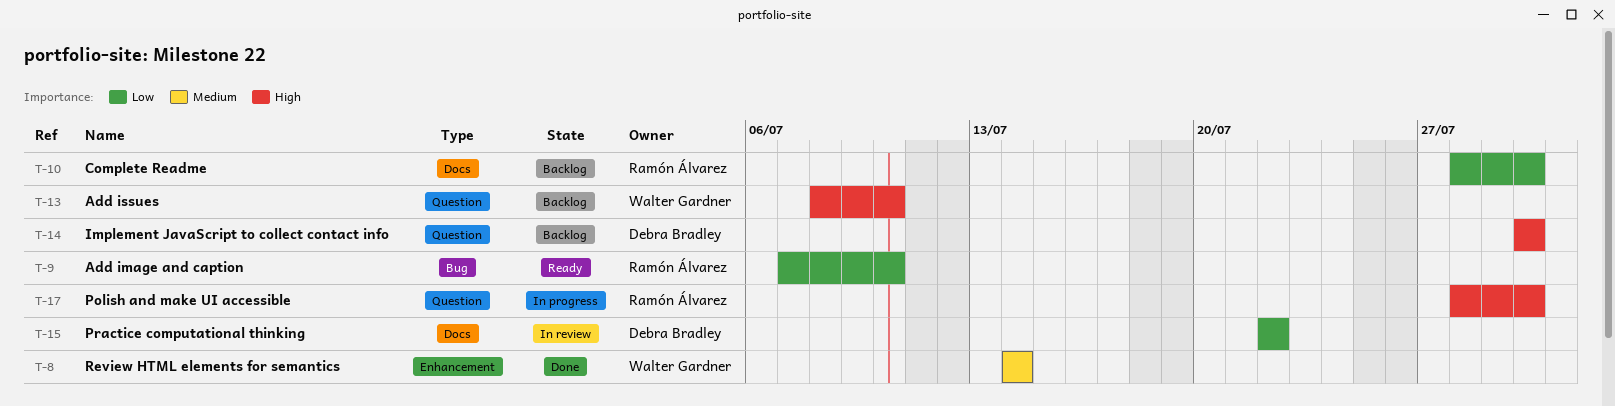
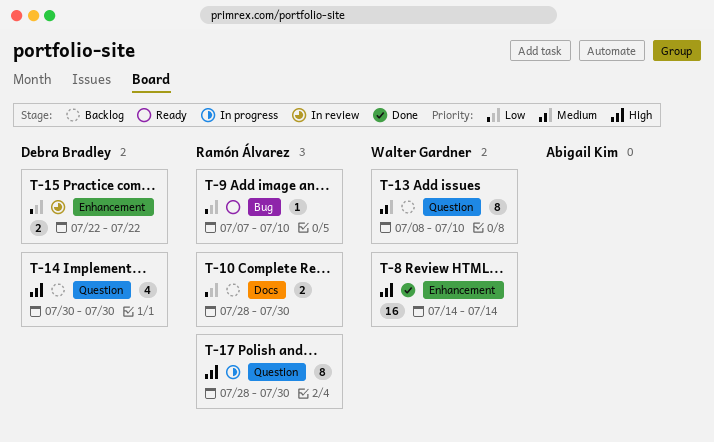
T-8, priority: Medium -> High
T-13, priority: High -> Medium
T-15, label: Docs -> Enhancement

